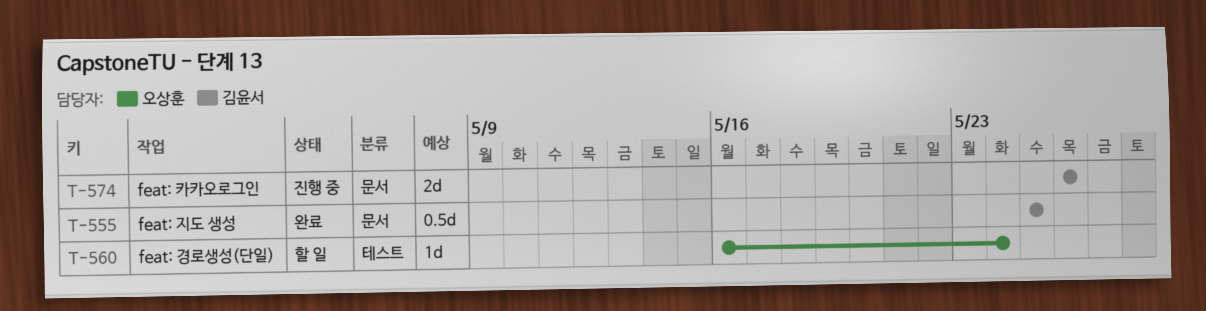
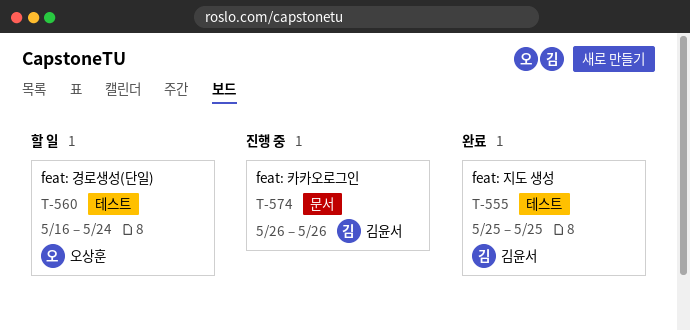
T-555, label: 문서 -> 테스트

